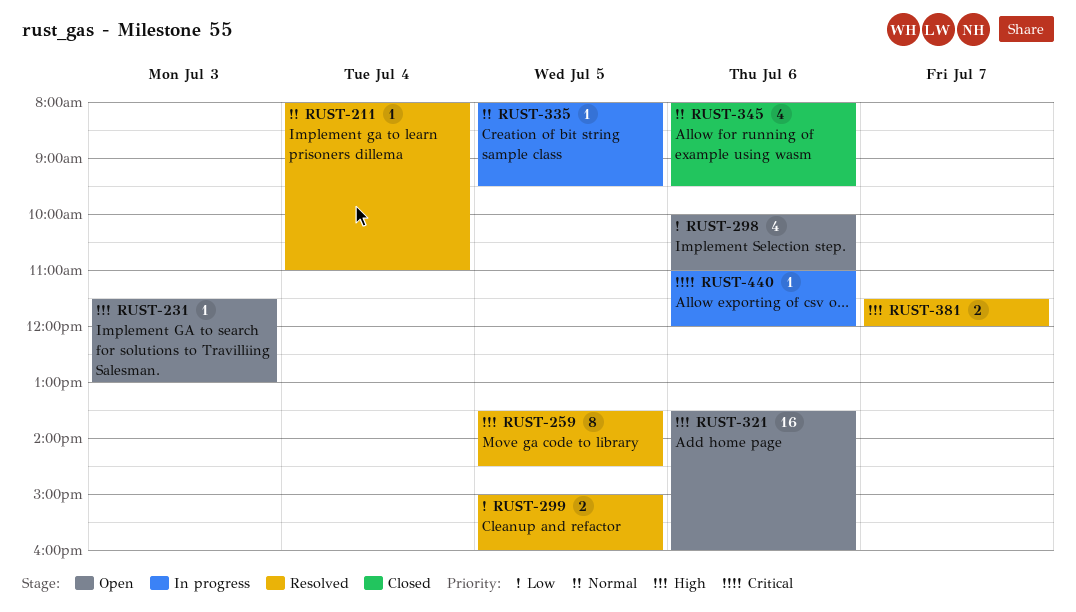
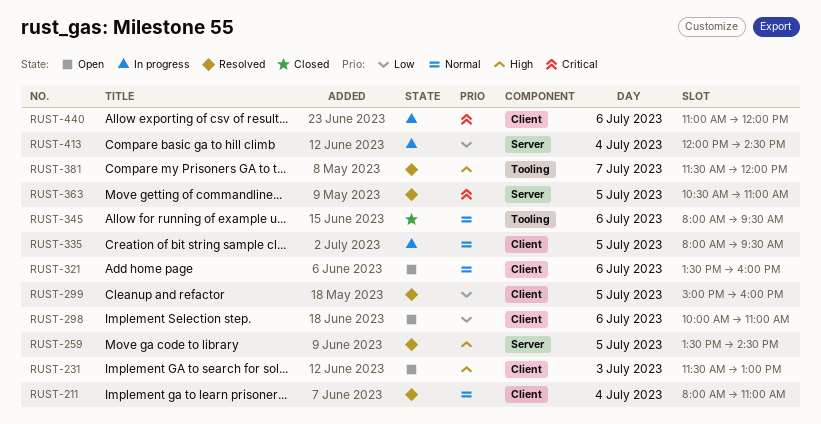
RUST-321, priority: High -> Normal
RUST-363: none -> present
RUST-413: none -> present

